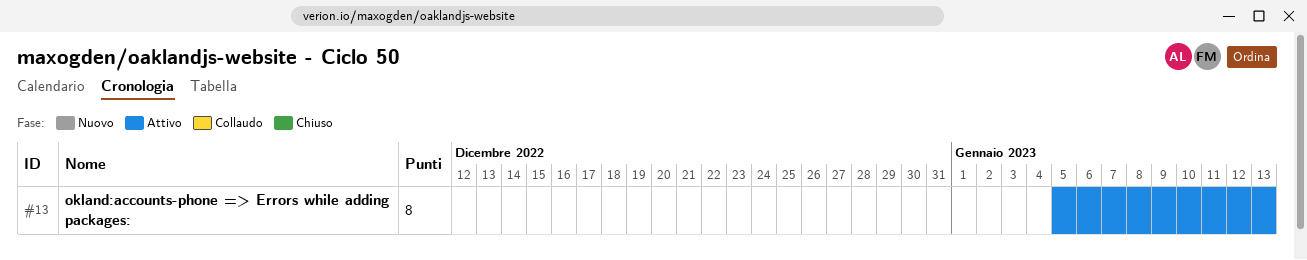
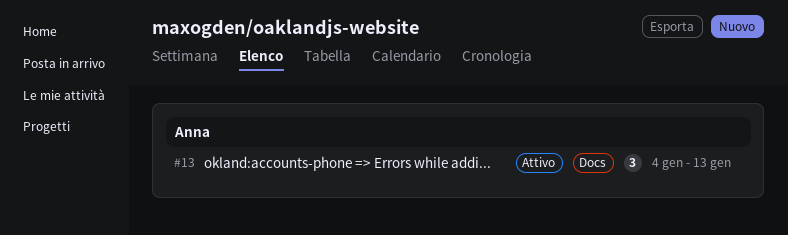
#13, estimate: 8 -> 3
#13, start: Jan 5 -> Jan 4

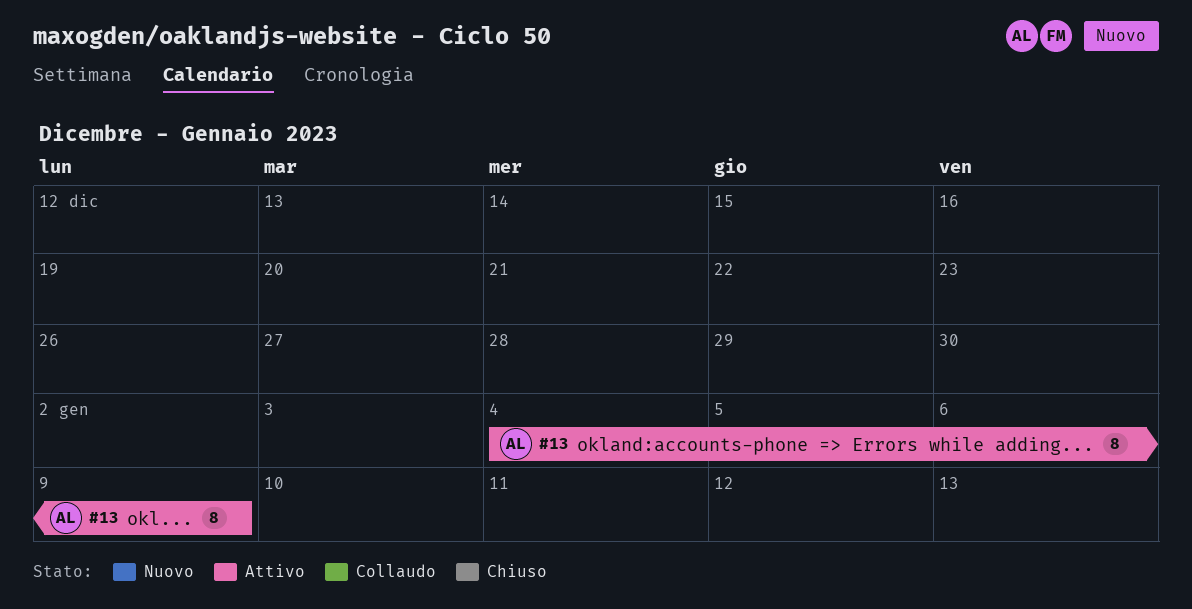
#13, estimate: 3 -> 8
#13, due: Jan 13 -> Jan 9

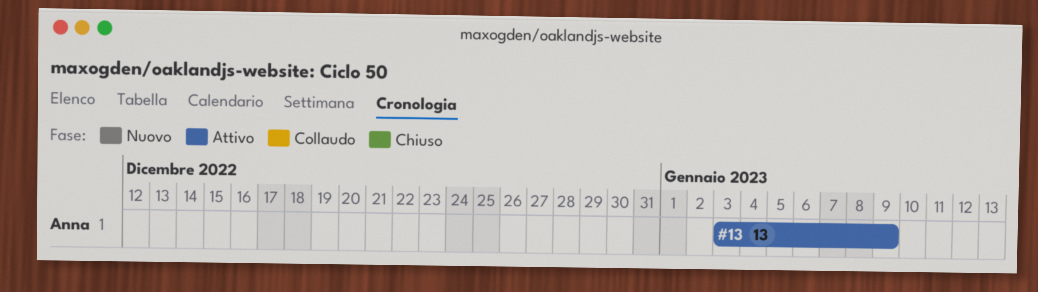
#13, estimate: 8 -> 13
#13, start: Jan 4 -> Jan 3

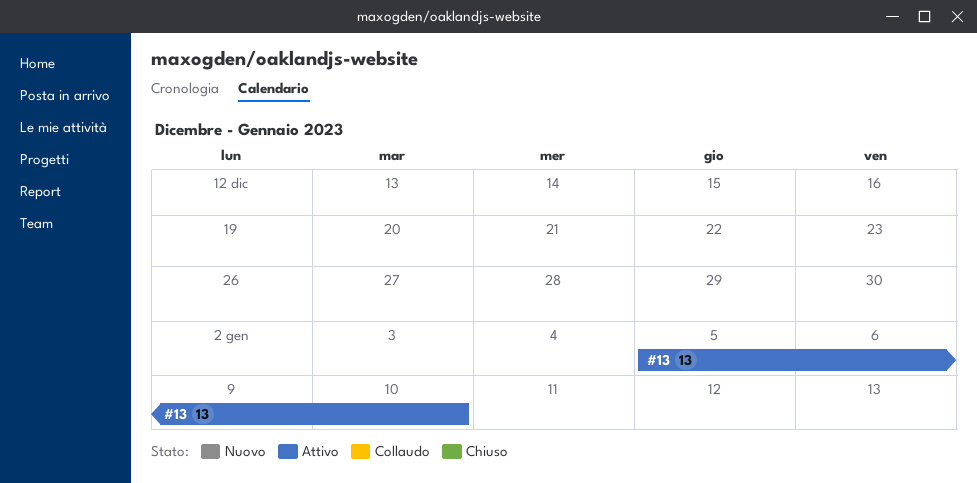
#13, start: Jan 3 -> Jan 5
#13, due: Jan 9 -> Jan 10

